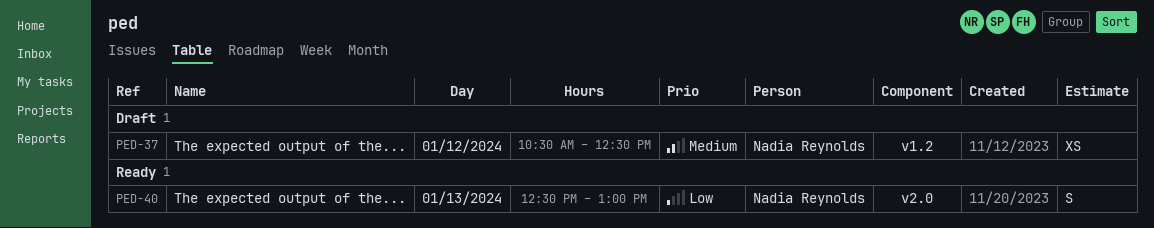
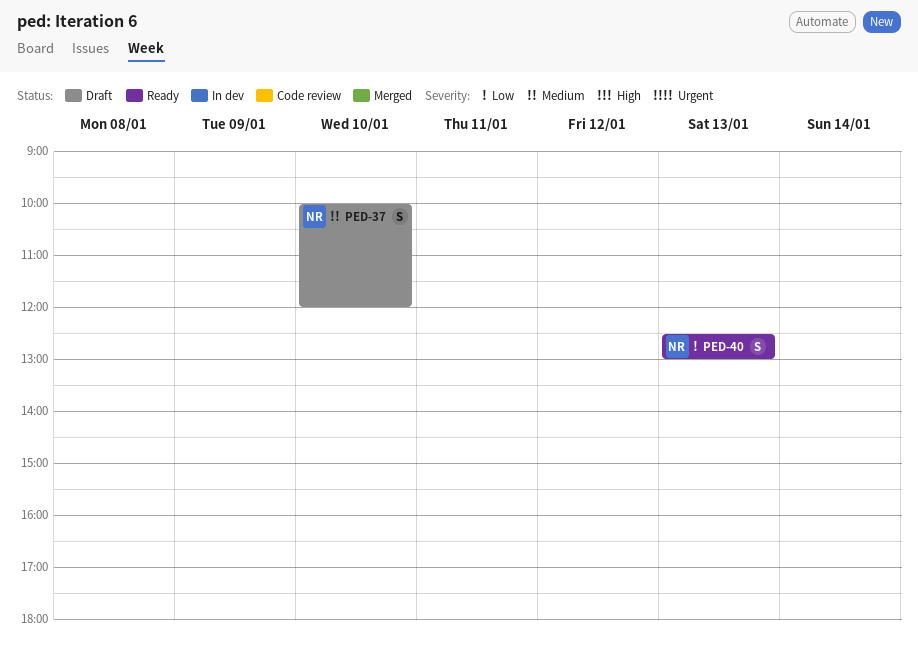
PED-37, estimate: XS -> S
PED-37, day: Jan 12 -> Jan 10
PED-37, begins: 10:30 -> 10:00
PED-37, ends: 12:30 -> 12:00

